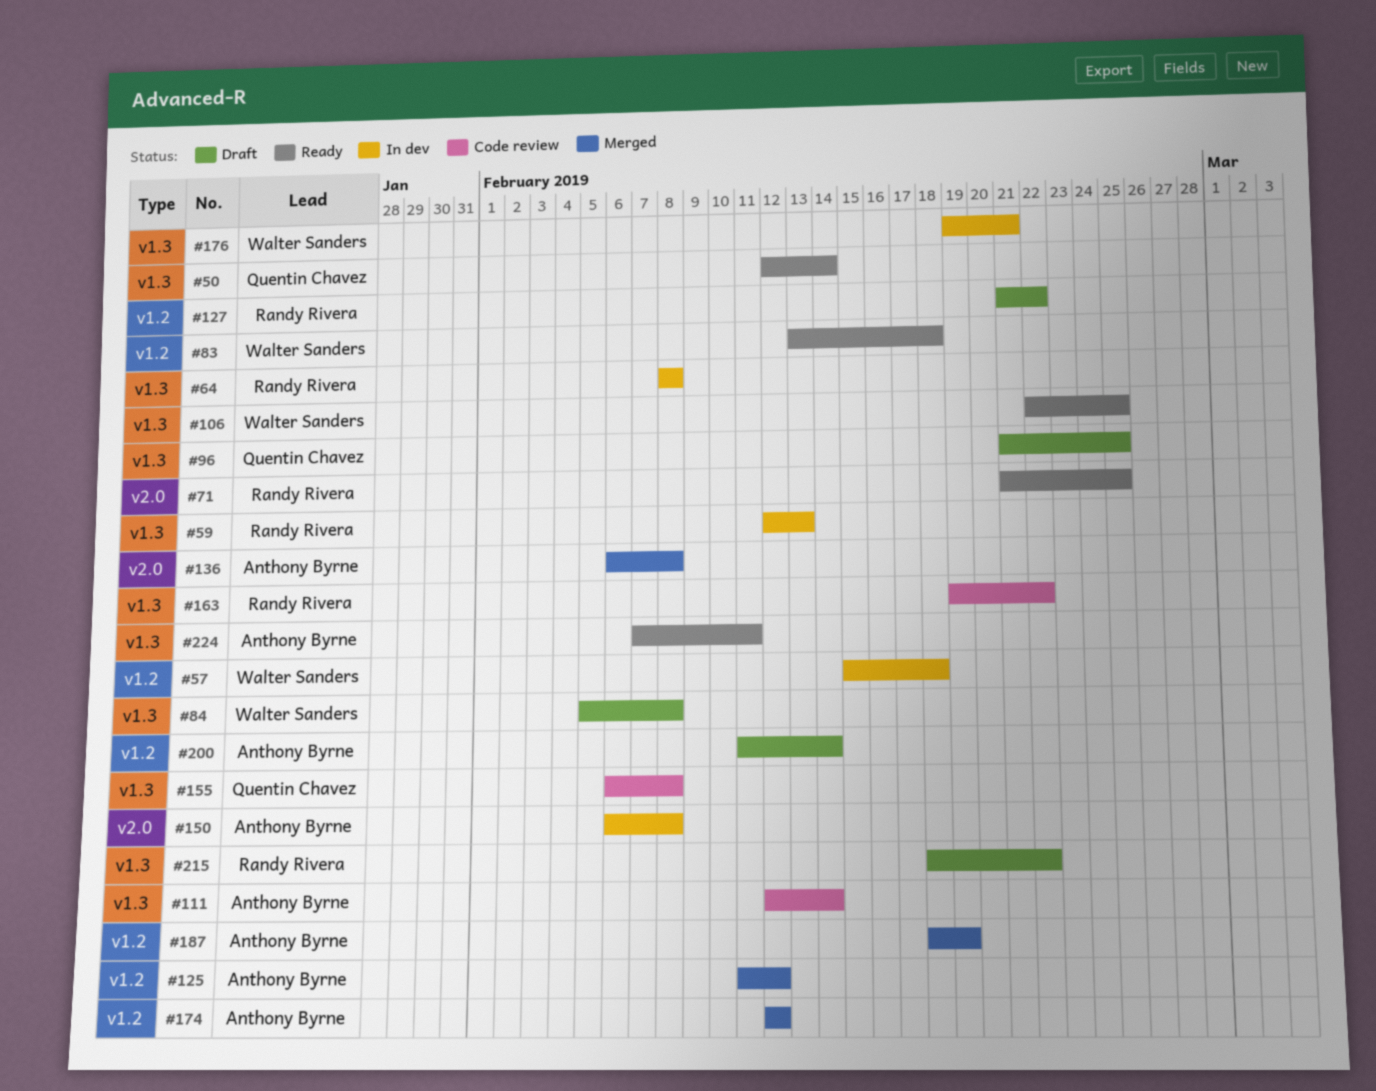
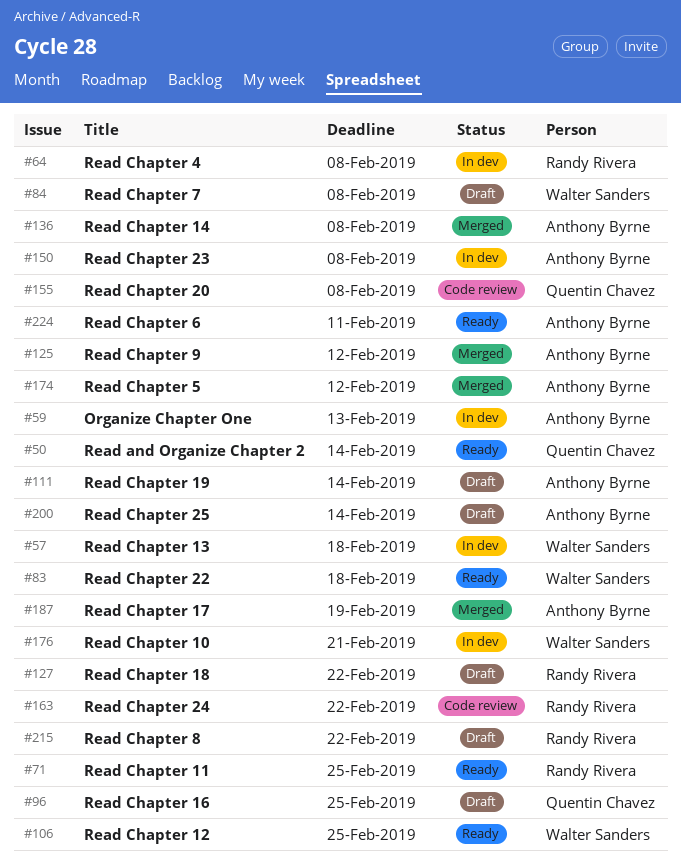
#59, owner: Randy Rivera -> Anthony Byrne
#111, status: Code review -> Draft

